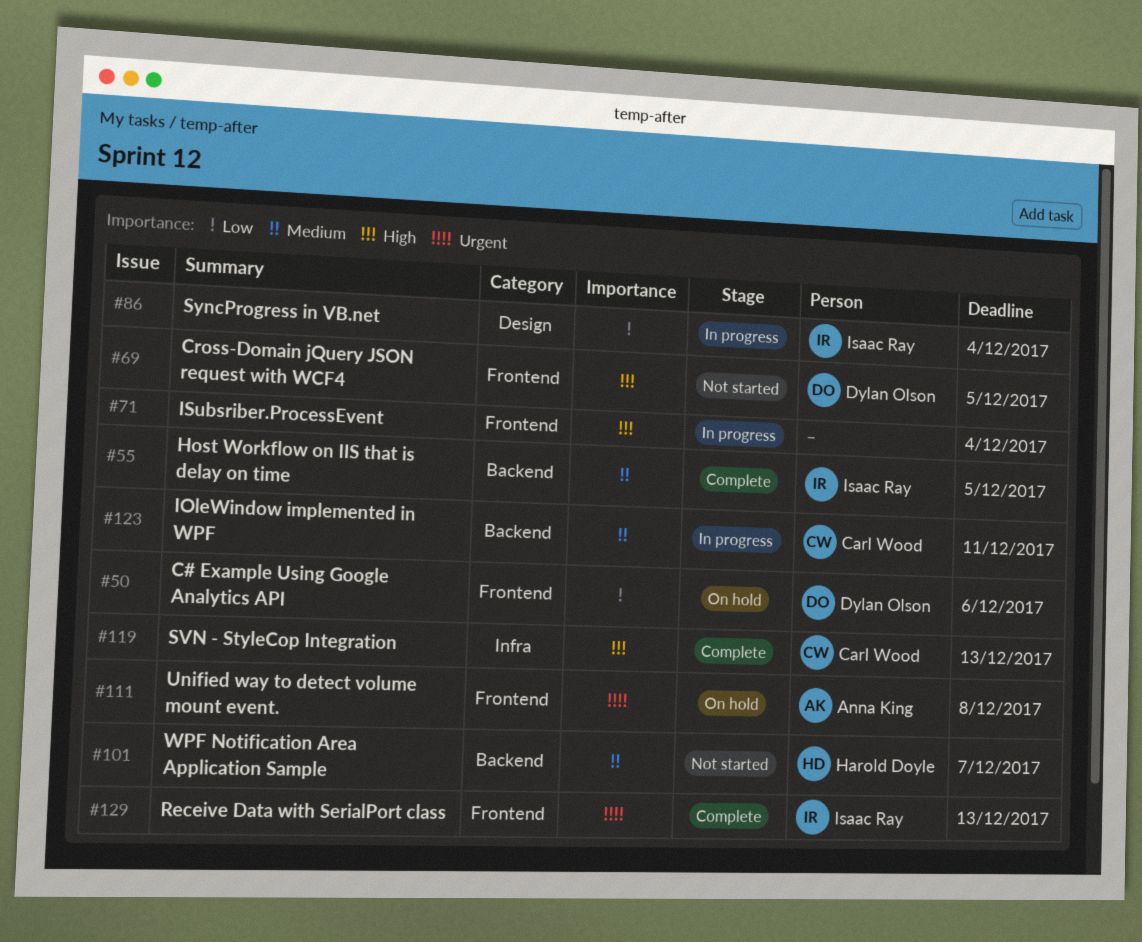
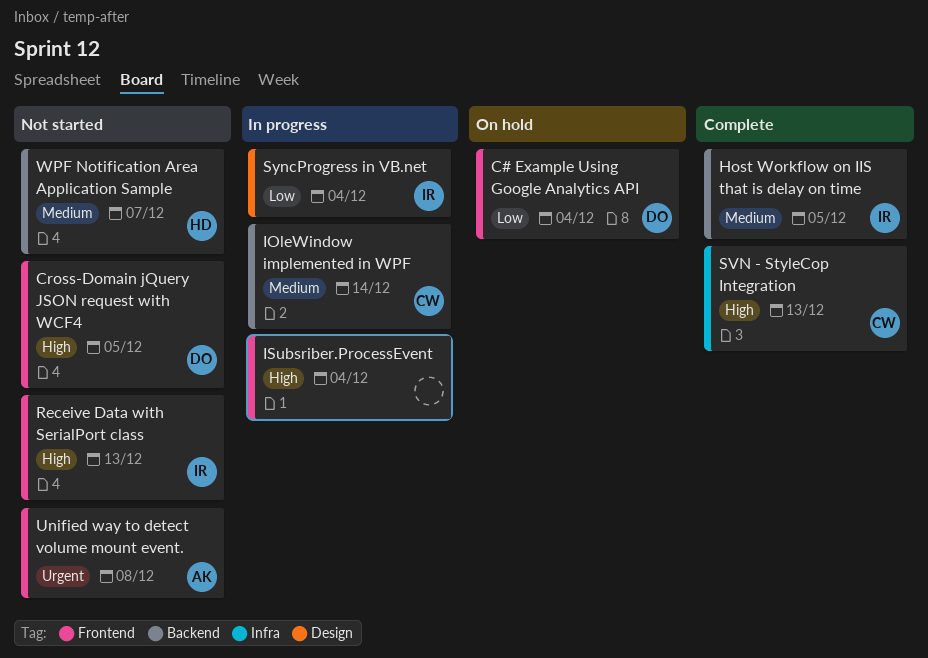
C# Example Using Google Analytics API, due: Dec 6 -> Dec 4
IOleWindow implemented in WPF, due: Dec 11 -> Dec 14
Receive Data with SerialPort class, status: Complete -> Not started
Receive Data with SerialPort class, priority: Urgent -> High
Unified way to detect volume mount event., status: On hold -> Not started

